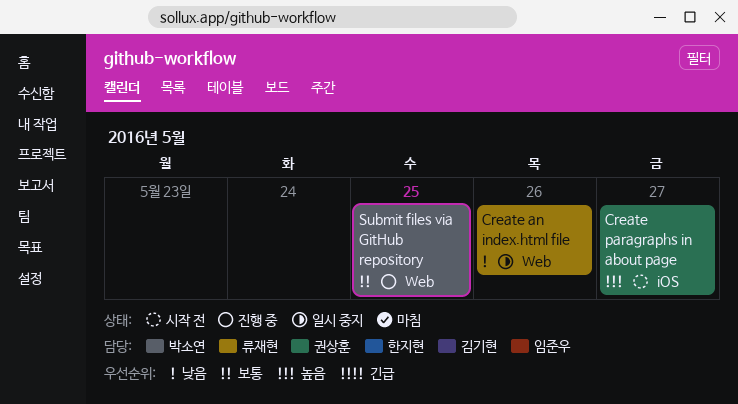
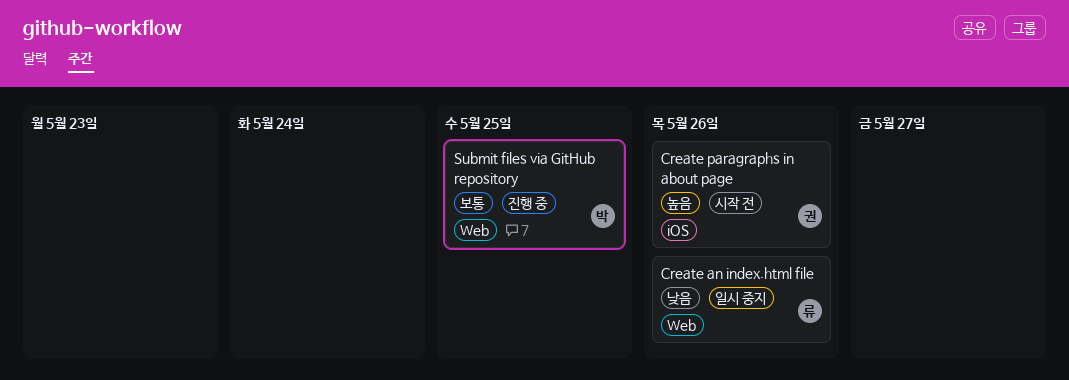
Create paragraphs in about page, due: May 27 -> May 26

